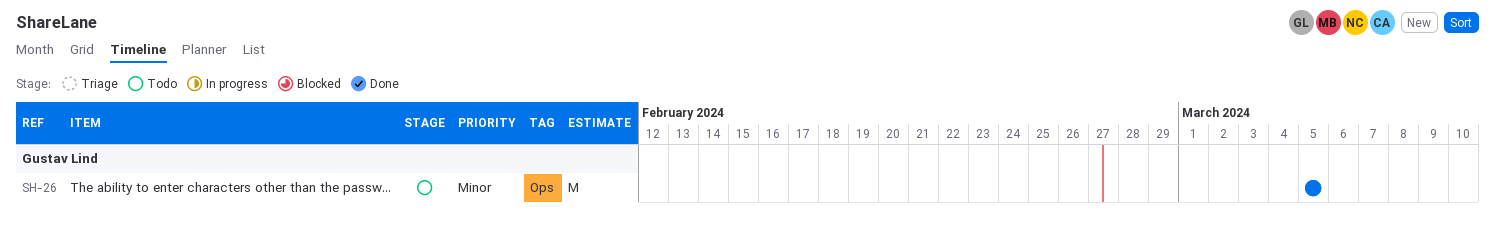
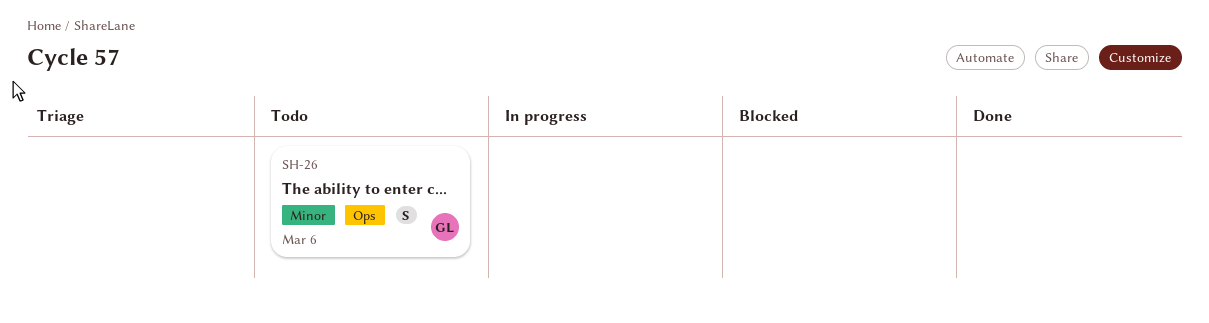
SH-26, estimate: M -> S
SH-26, due: Mar 5 -> Mar 6

